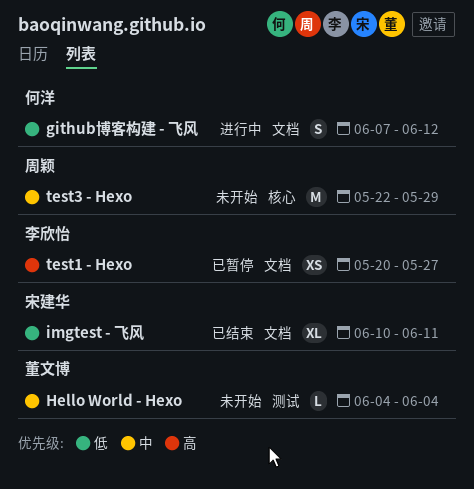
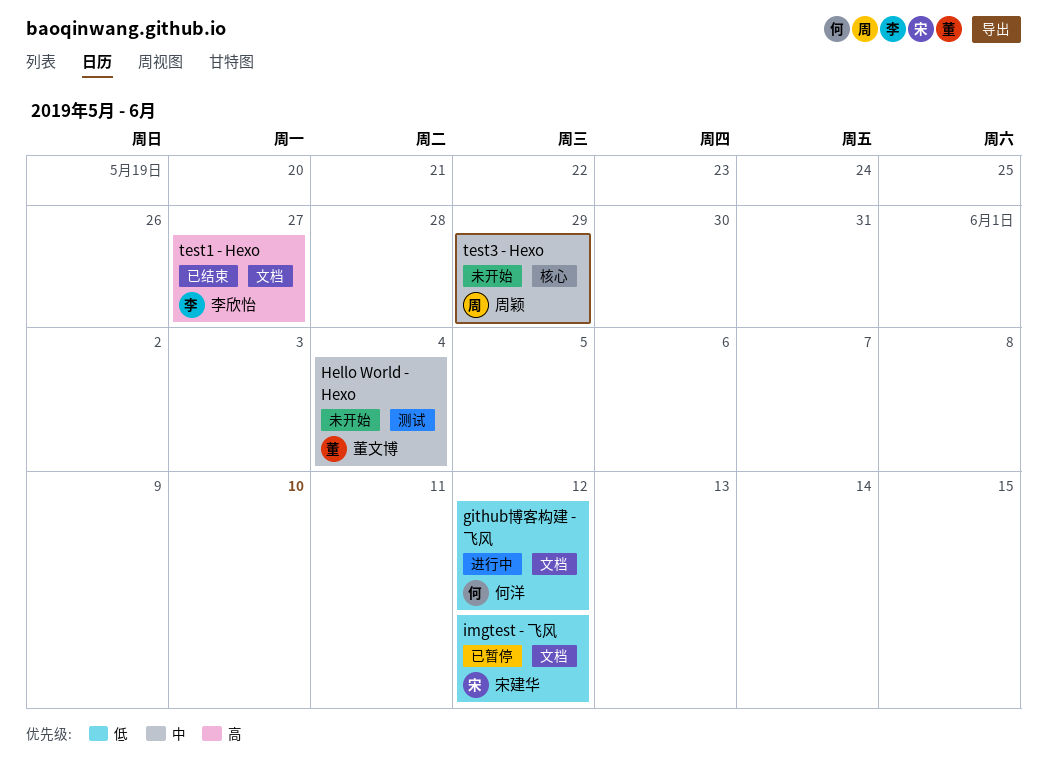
imgtest - 飞风, status: 已结束 -> 已暂停
imgtest - 飞风, due: Jun 11 -> Jun 12
test1 - Hexo, status: 已暂停 -> 已结束

